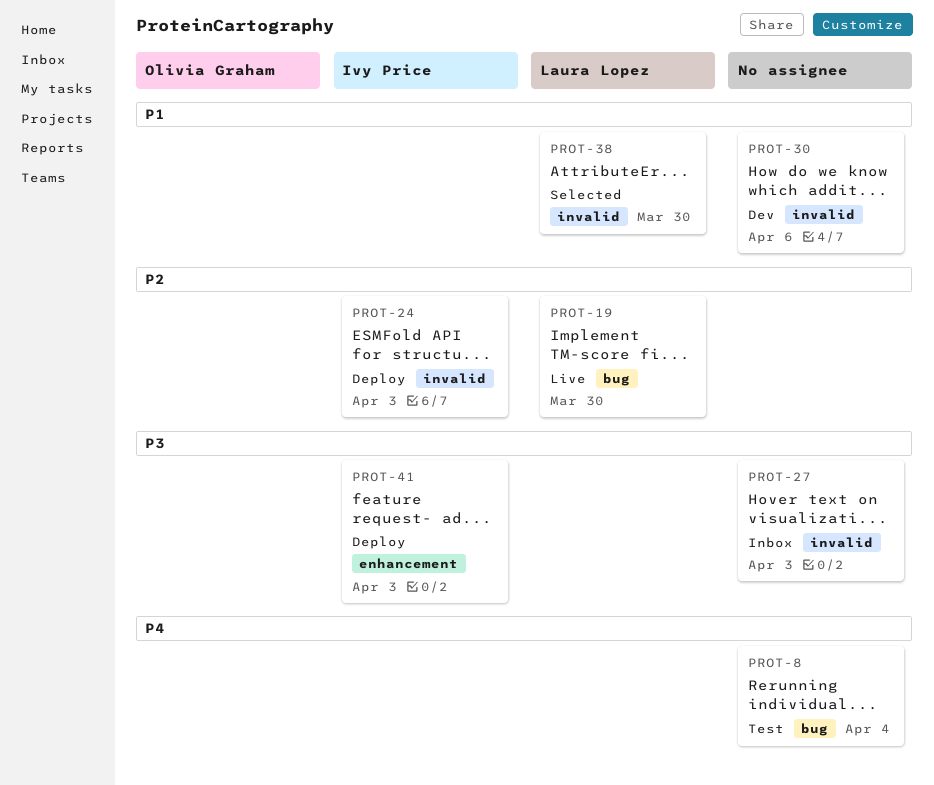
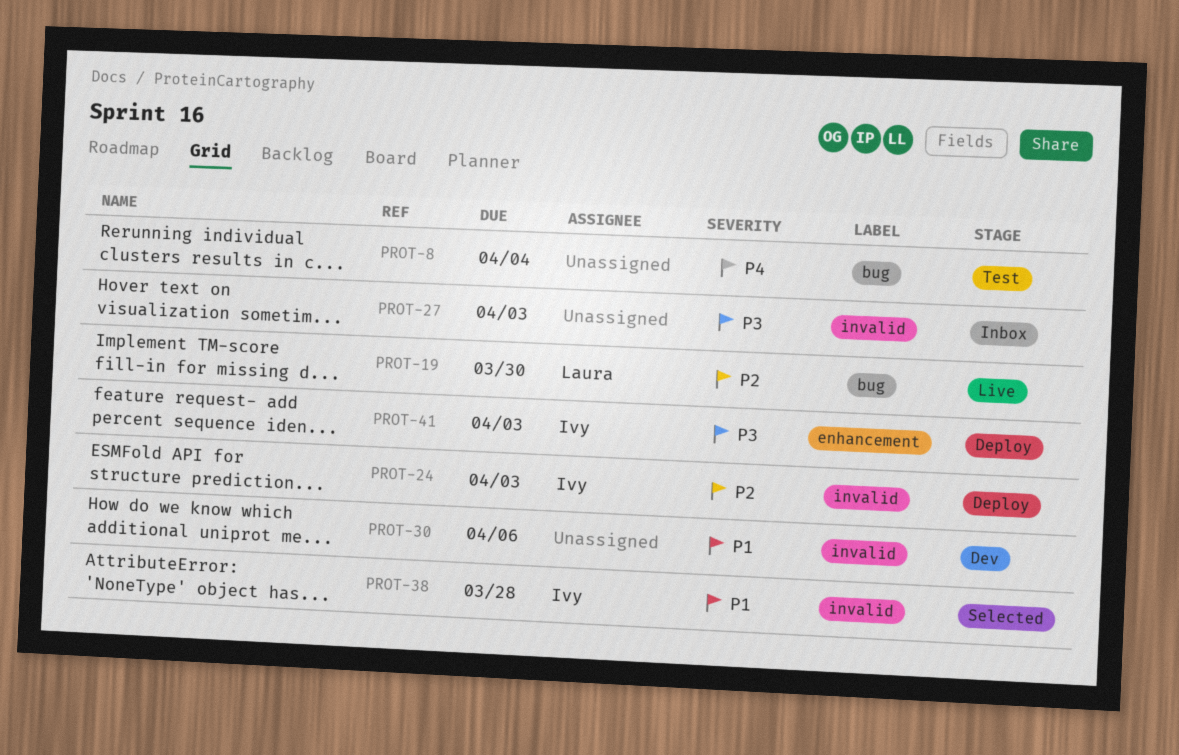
PROT-38, owner: Laura Lopez -> Ivy Price
PROT-38, due: Mar 30 -> Mar 28

